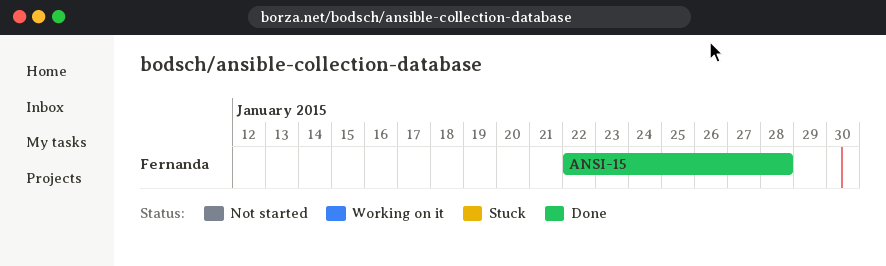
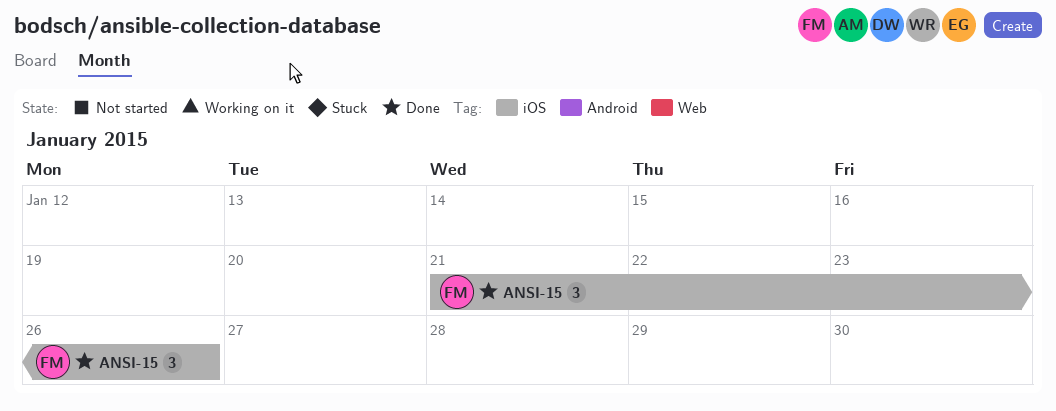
ANSI-15, start: Jan 22 -> Jan 21
ANSI-15, due: Jan 28 -> Jan 26

